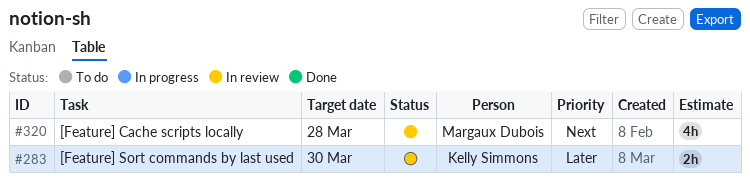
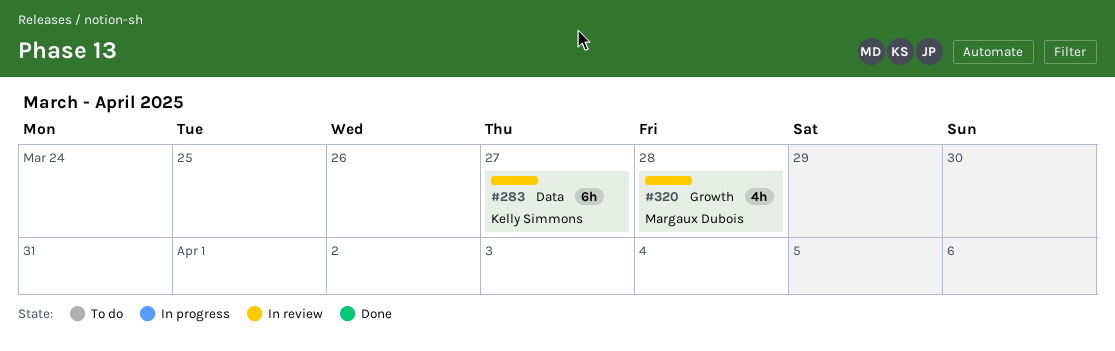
#283, estimate: 2h -> 6h
#283, due: Mar 30 -> Mar 27

